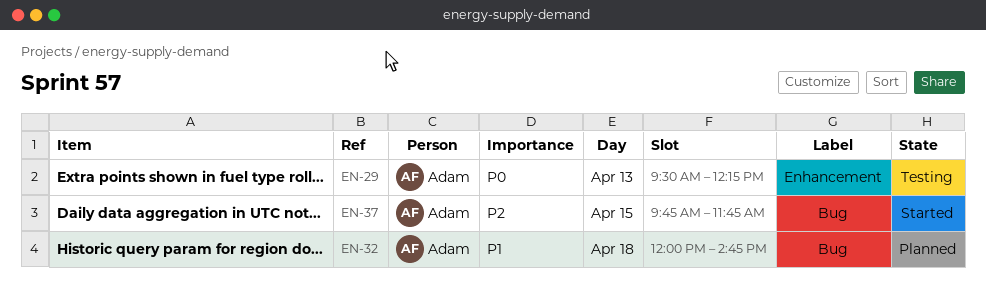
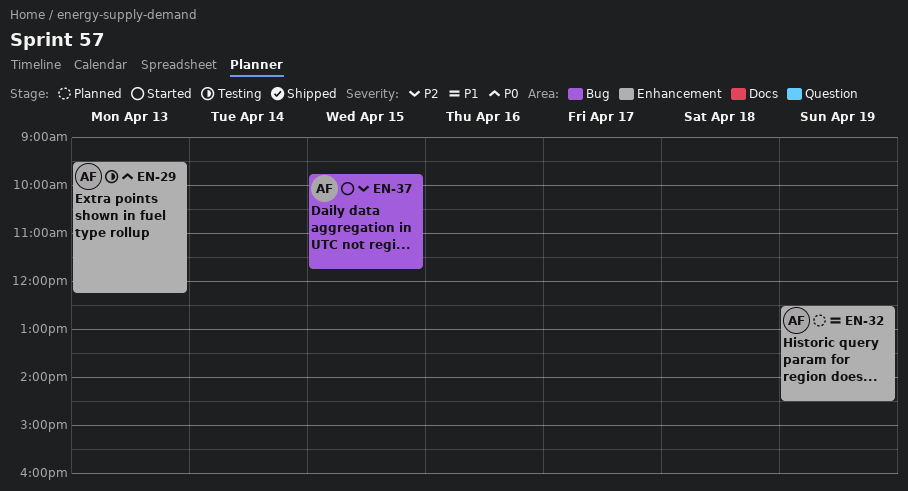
EN-32, label: Bug -> Enhancement
EN-32, day: Apr 18 -> Apr 19
EN-32, begins: 12:00 -> 12:30
EN-32, ends: 14:45 -> 14:30

